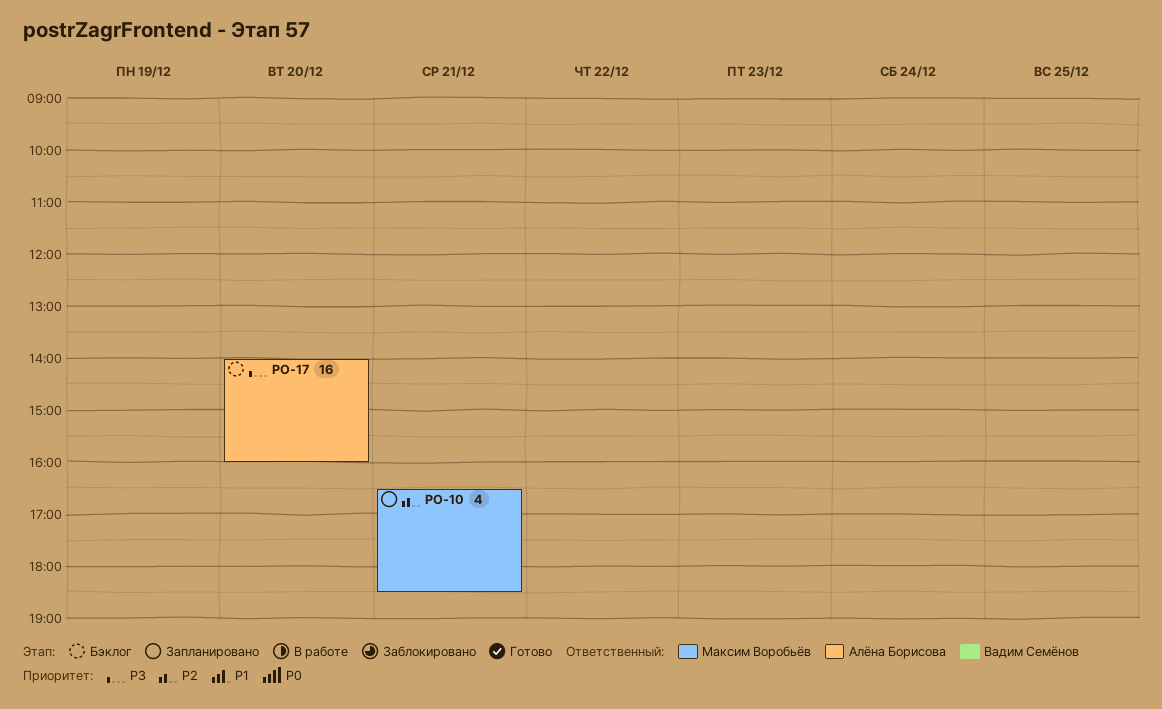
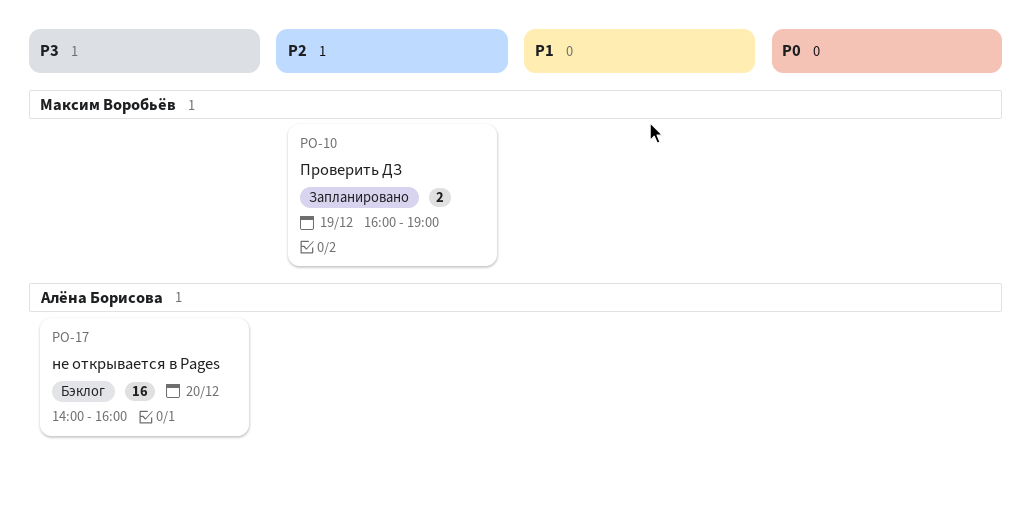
PO-10, estimate: 4 -> 2
PO-10, day: Dec 21 -> Dec 19
PO-10, begins: 16:30 -> 16:00
PO-10, ends: 18:30 -> 19:00

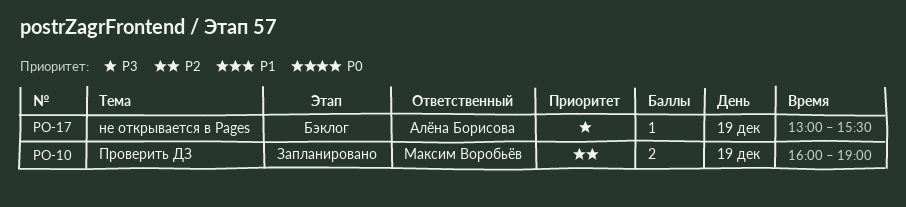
PO-17, estimate: 16 -> 1
PO-17, day: Dec 20 -> Dec 19
PO-17, begins: 14:00 -> 13:00
PO-17, ends: 16:00 -> 15:30

